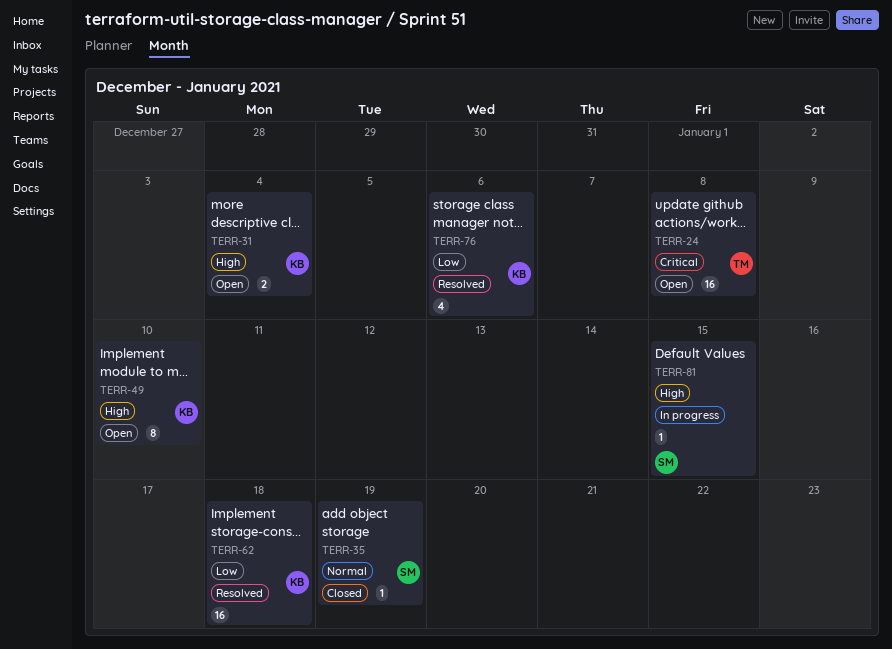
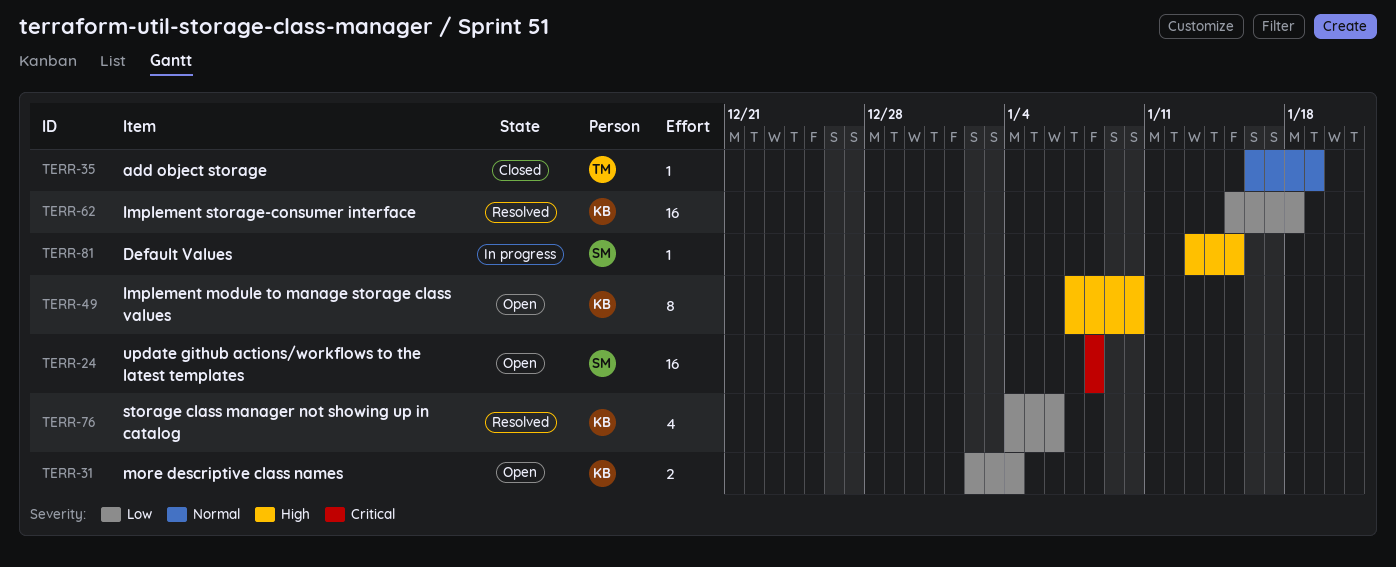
TERR-24, owner: TM -> SM
TERR-31, priority: High -> Low
TERR-35, owner: SM -> TM

